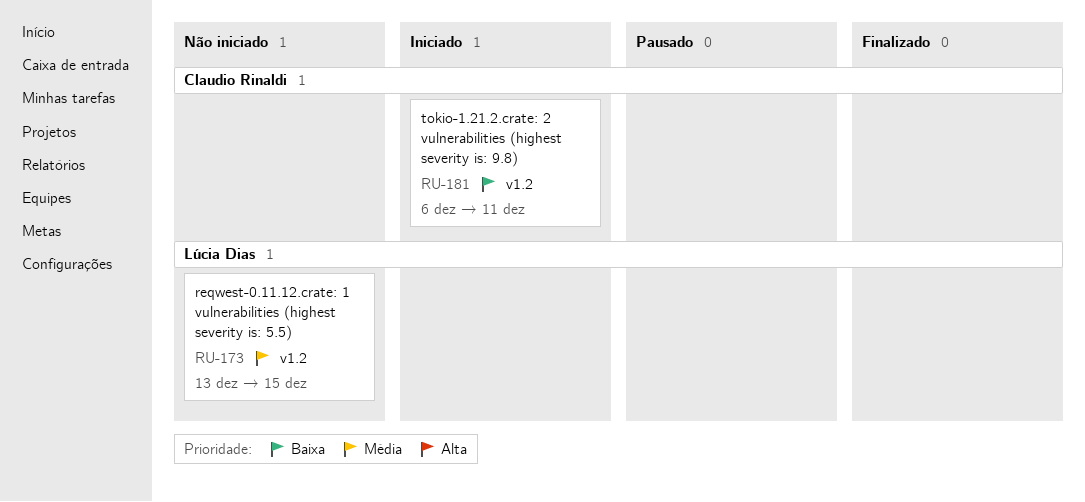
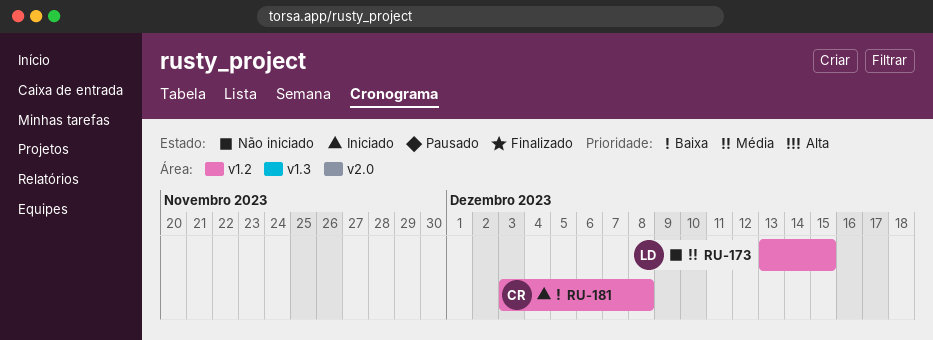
RU-181, start: Dec 6 -> Dec 3
RU-181, due: Dec 11 -> Dec 8

